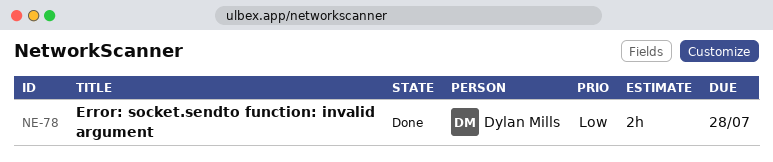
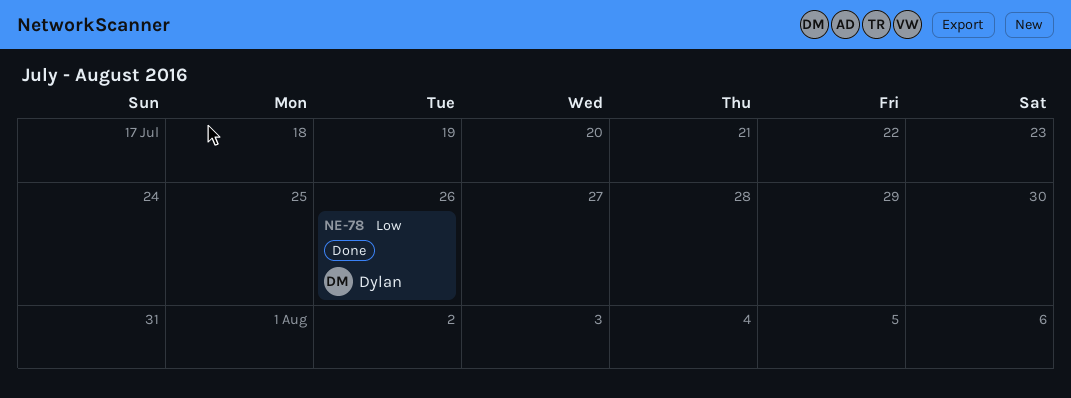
NE-78, due: Jul 28 -> Jul 26

